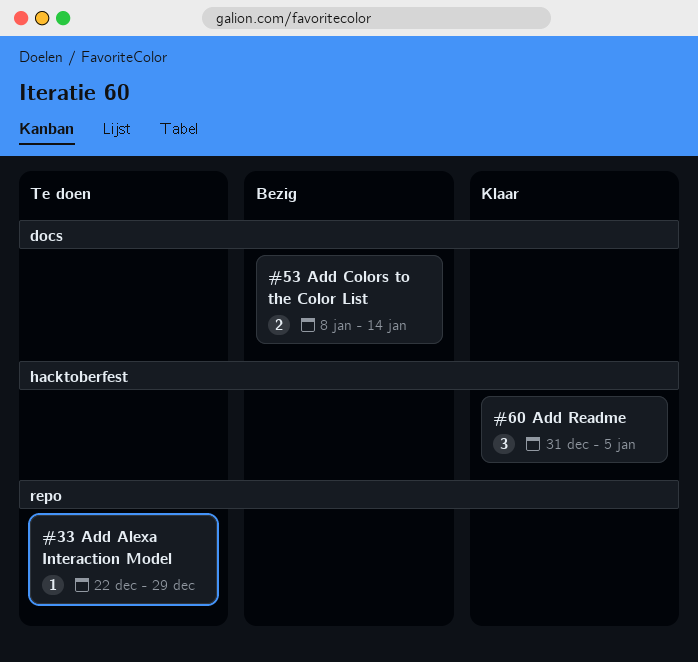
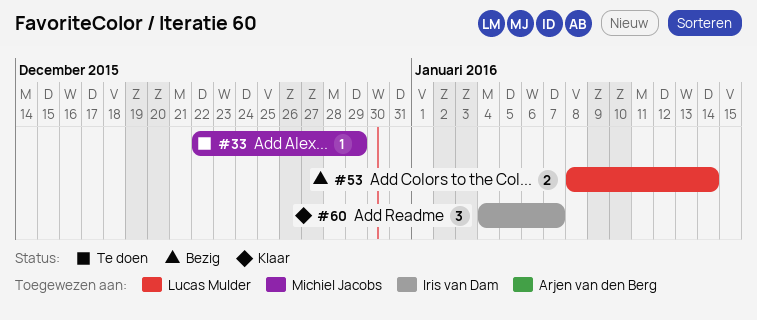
#60, start: Dec 31 -> Jan 4
#60, due: Jan 5 -> Jan 7

